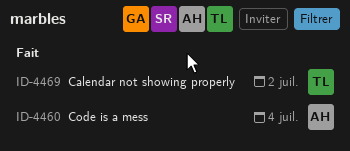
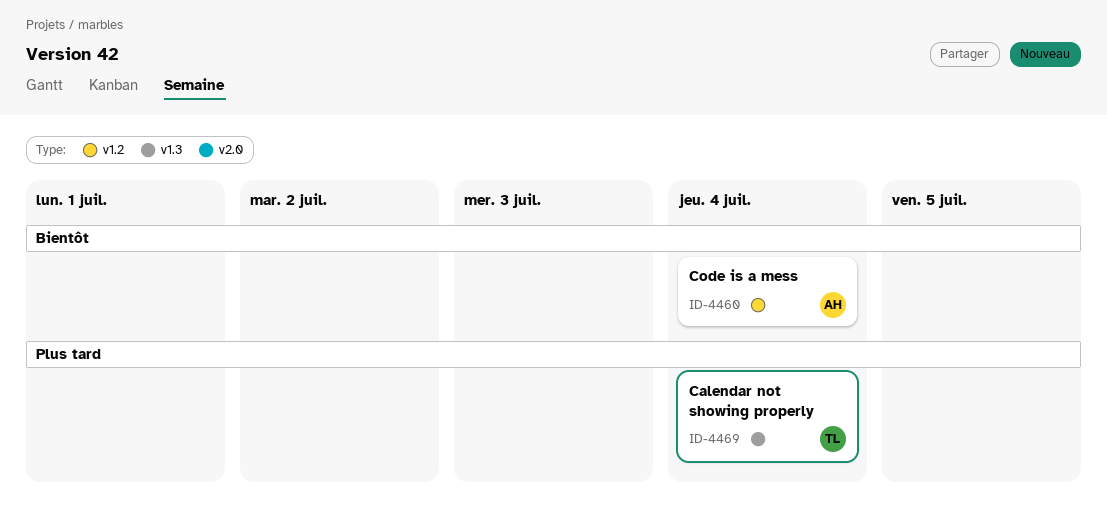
ID-4469, due: Jul 2 -> Jul 4

